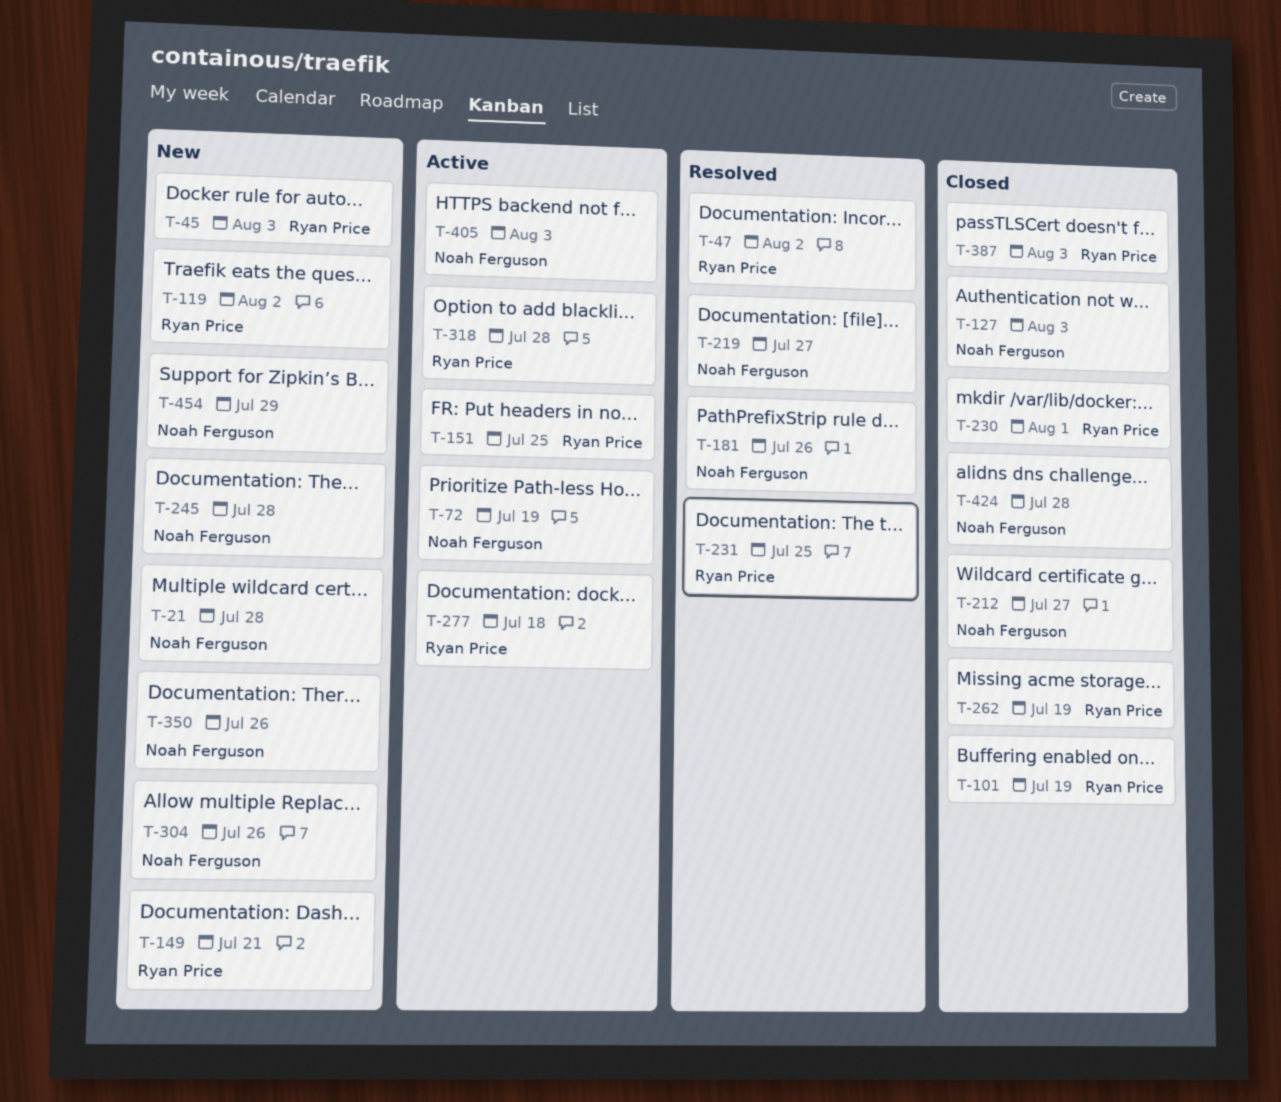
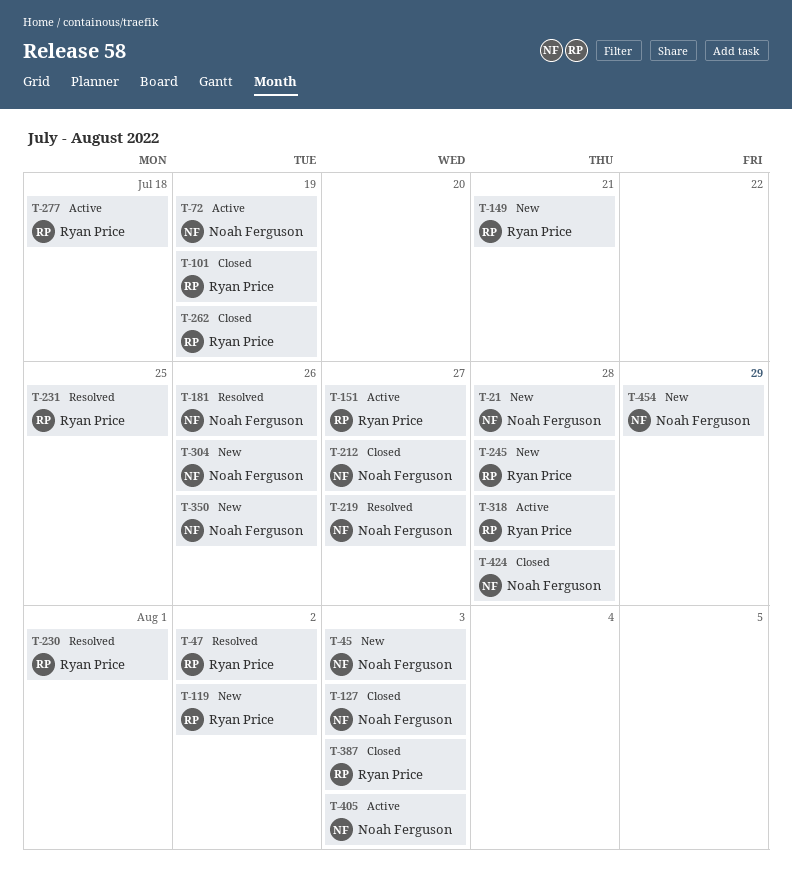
T-45, owner: Ryan Price -> Noah Ferguson
T-151, due: Jul 25 -> Jul 27
T-230, status: Closed -> Resolved
T-245, owner: Noah Ferguson -> Ryan Price

